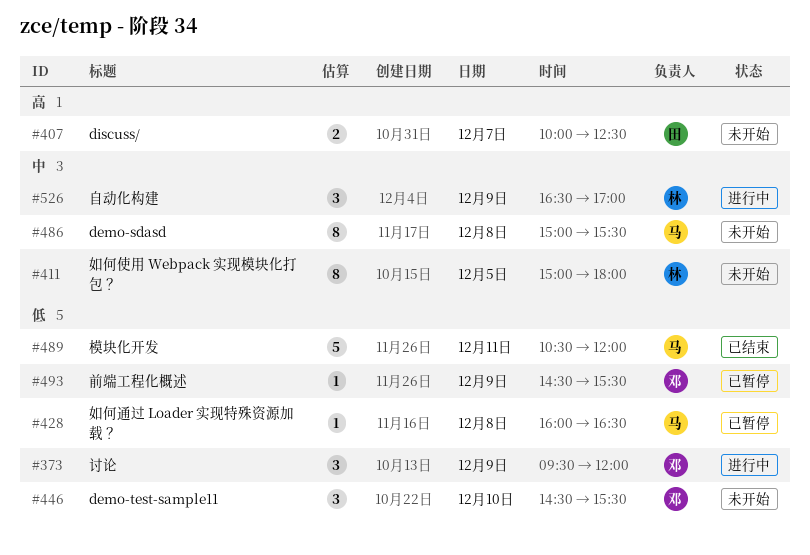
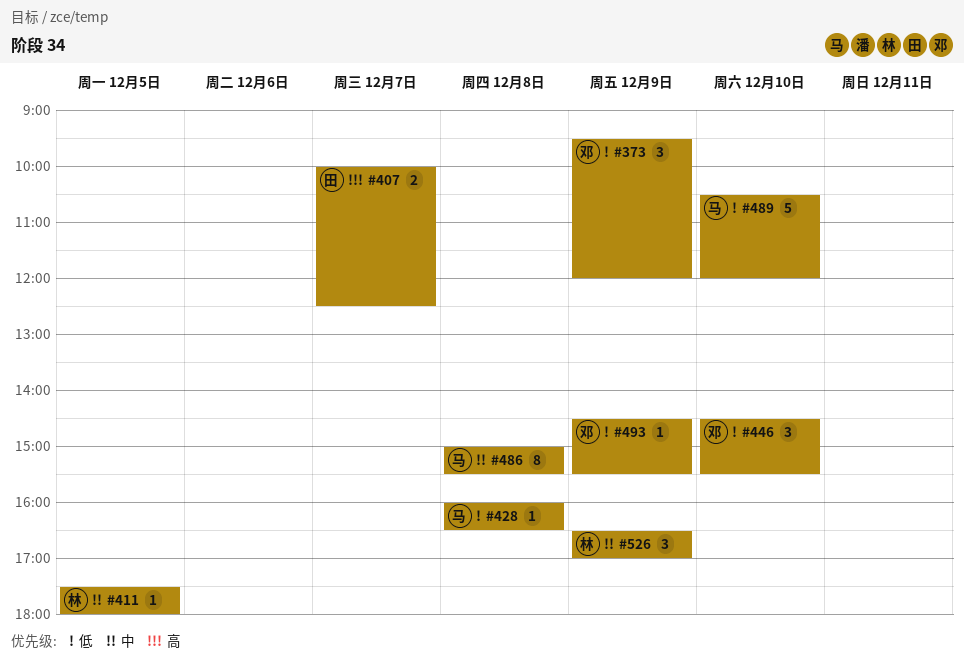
#411, estimate: 8 -> 1
#411, begins: 15:00 -> 17:30
#489, day: Dec 11 -> Dec 10

